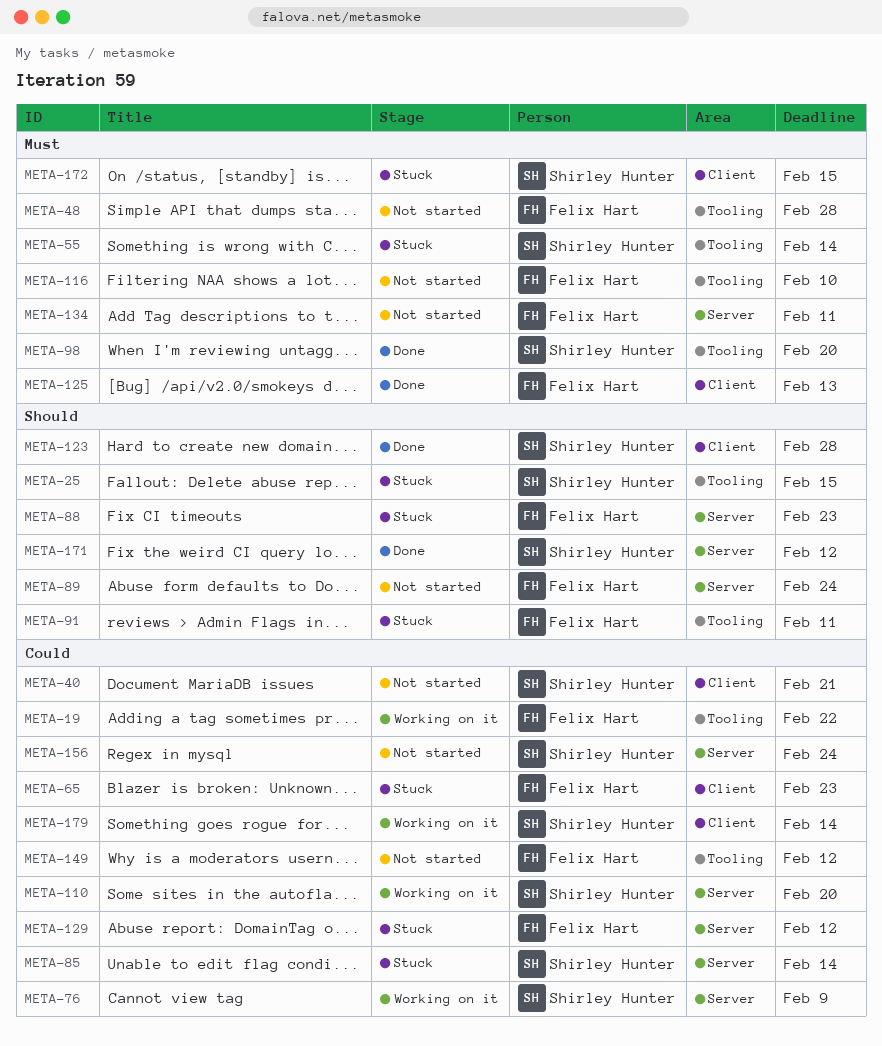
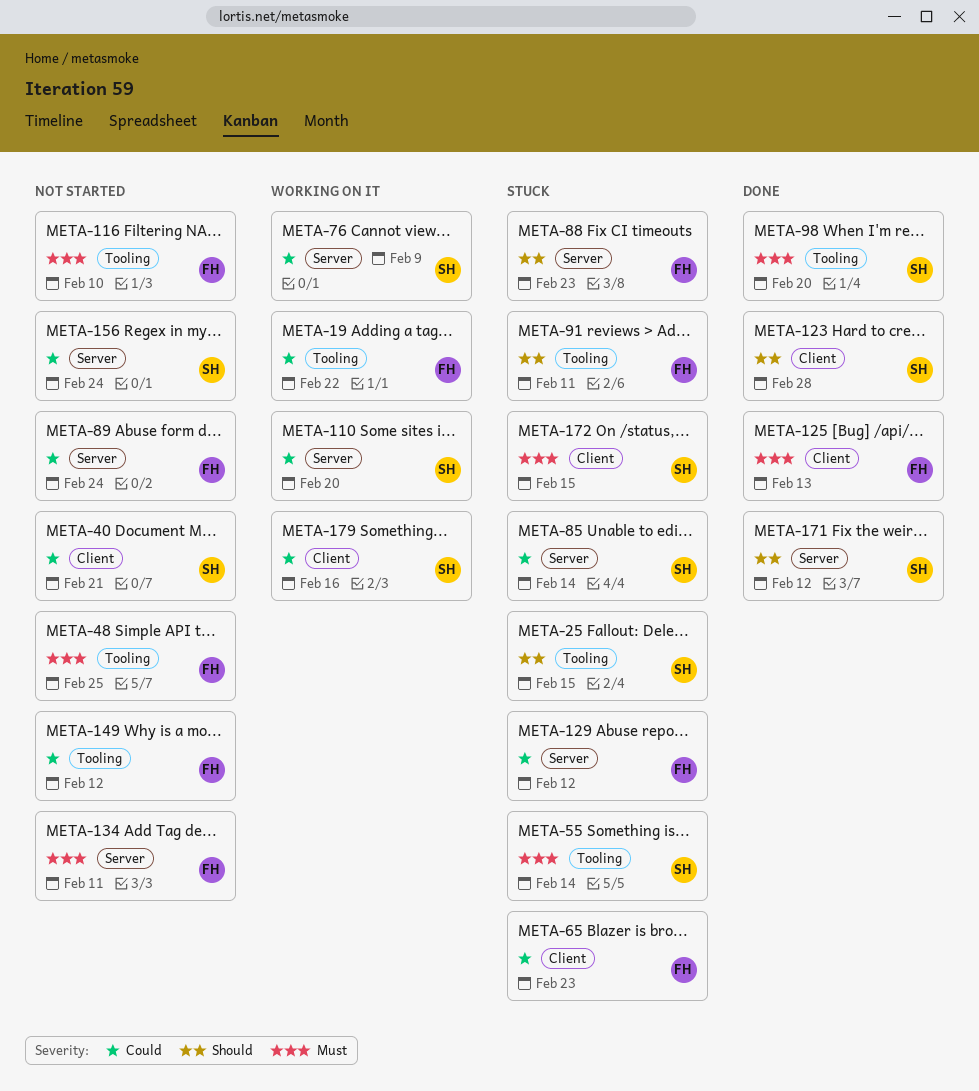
META-48, due: Feb 28 -> Feb 25
META-89, priority: Should -> Could
META-179, due: Feb 14 -> Feb 16

